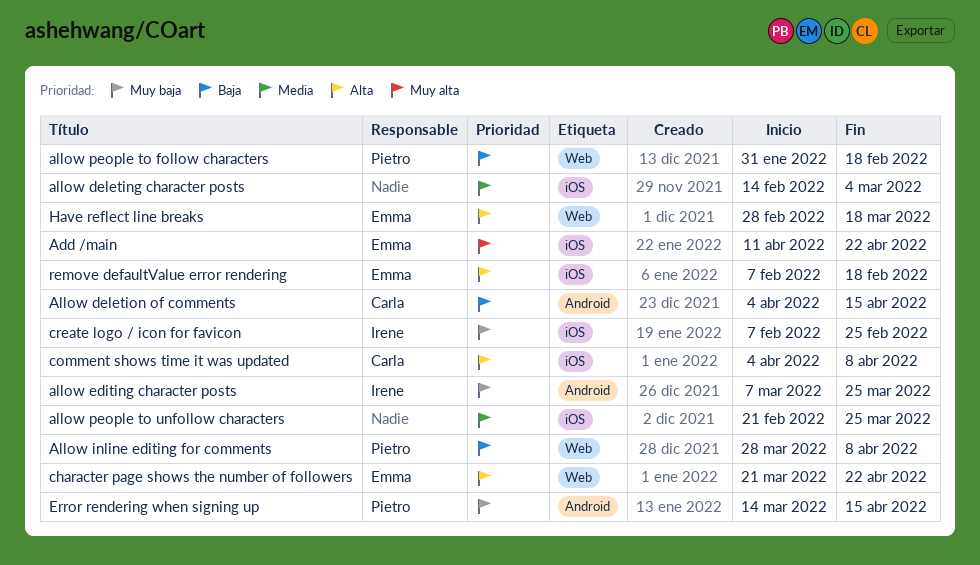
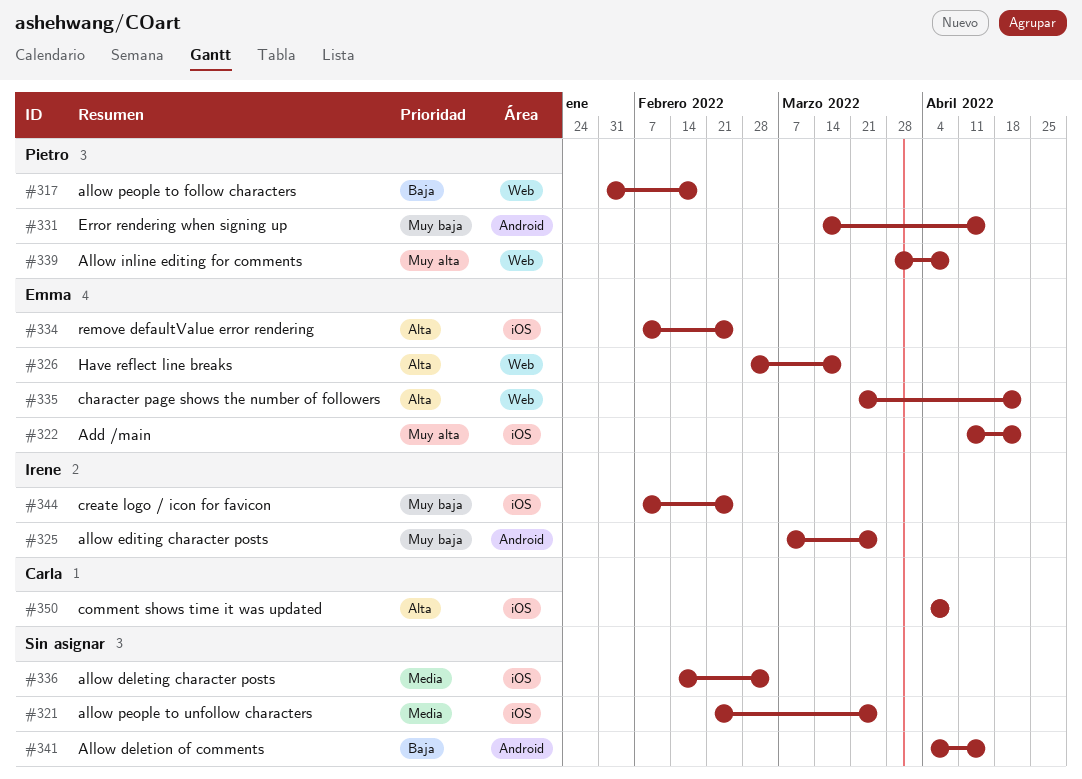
Allow deletion of comments, owner: Carla -> none
Allow inline editing for comments, priority: Baja -> Muy alta
remove defaultValue error rendering, due: Feb 18 -> Feb 25

